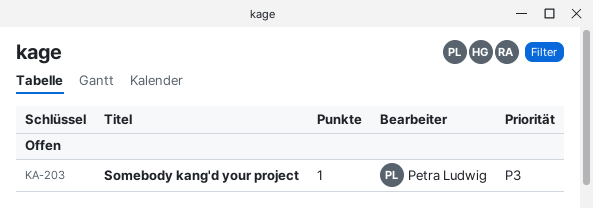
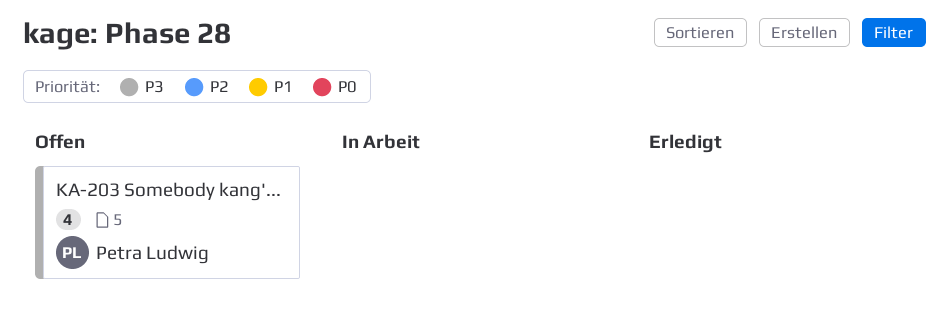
KA-203, estimate: 1 -> 4

